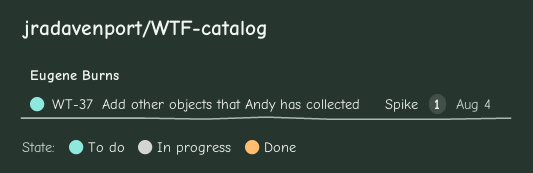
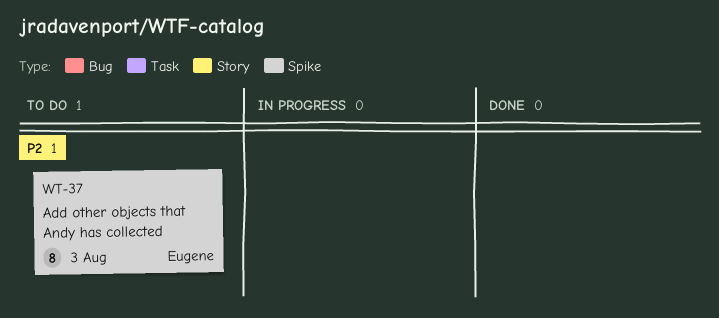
WT-37, estimate: 1 -> 8
WT-37, due: Aug 4 -> Aug 3

